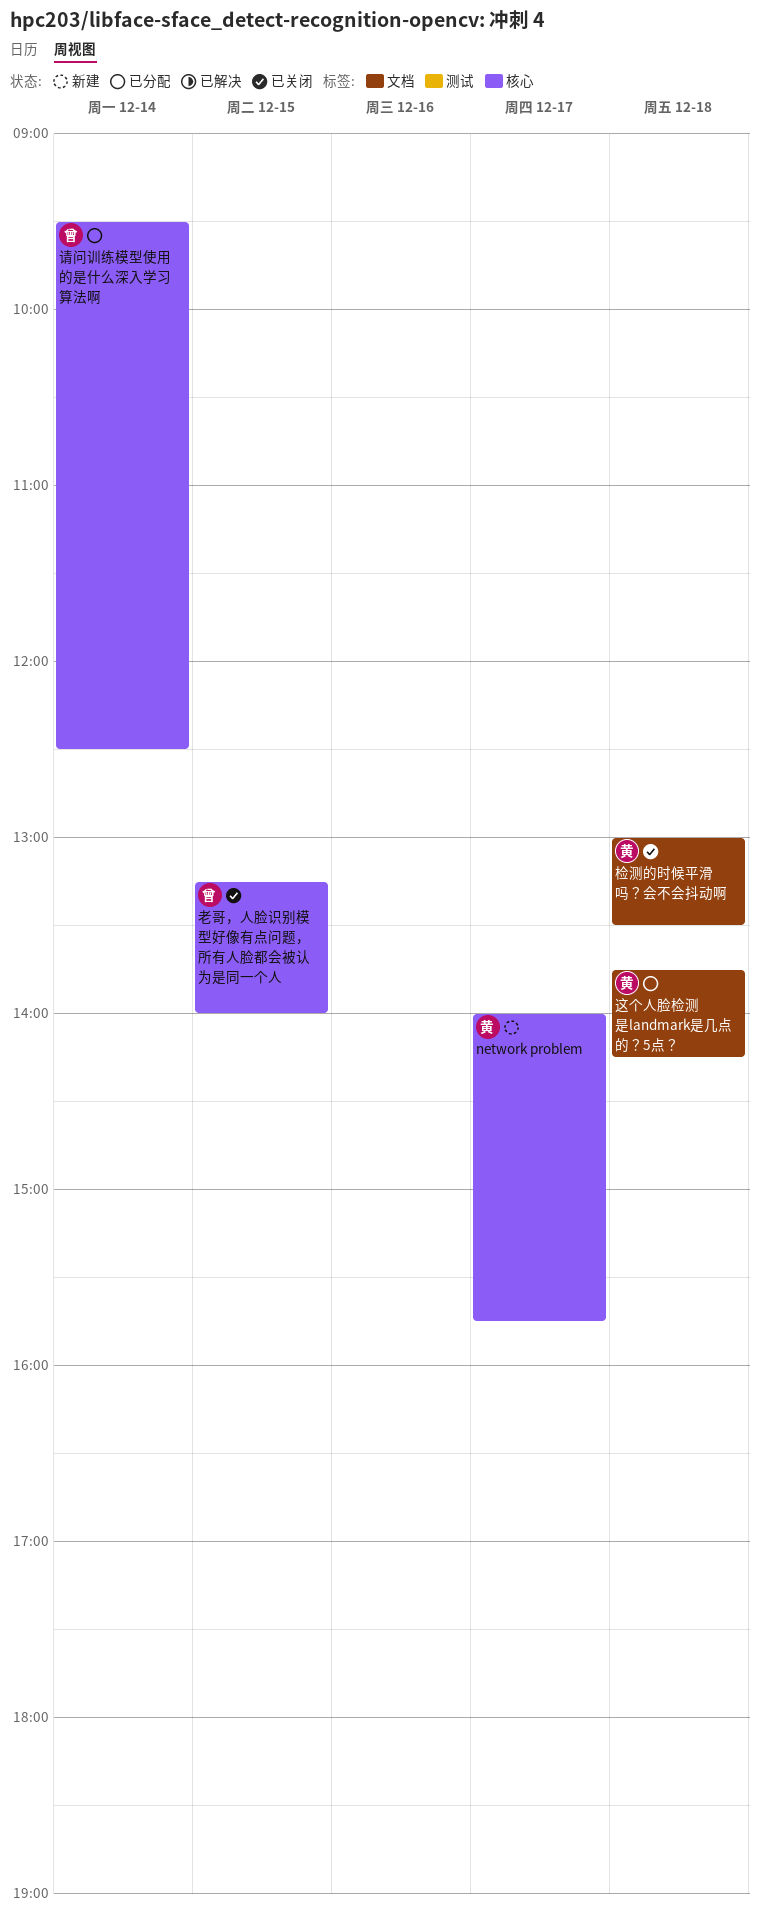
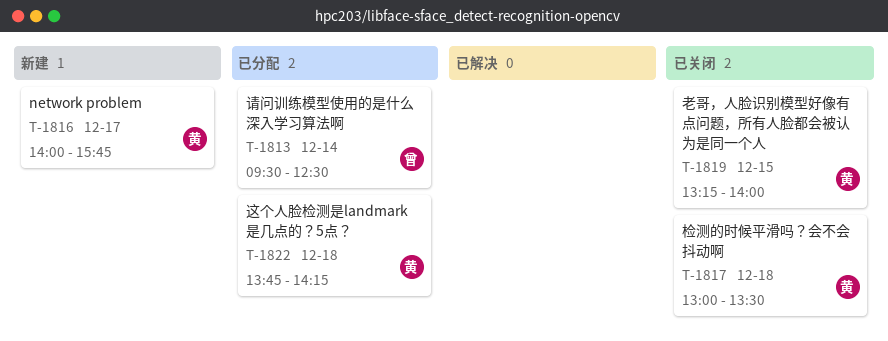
老哥，人脸识别模型好像有点问题，所有人脸都会被认为是同一个人, owner: 曾 -> 黄

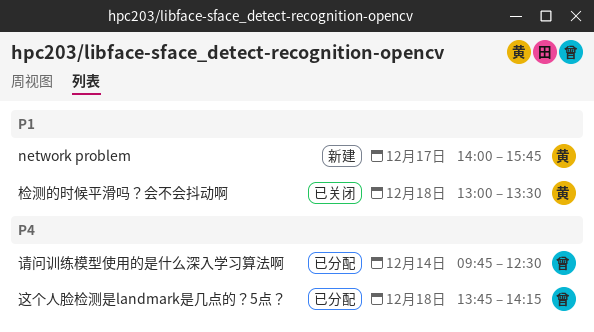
老哥，人脸识别模型好像有点问题，所有人脸都会被认为是同一个人: present -> none
请问训练模型使用的是什么深入学习算法啊, begins: 09:30 -> 09:45
这个人脸检测是landmark是几点的？5点？, owner: 黄 -> 曾

